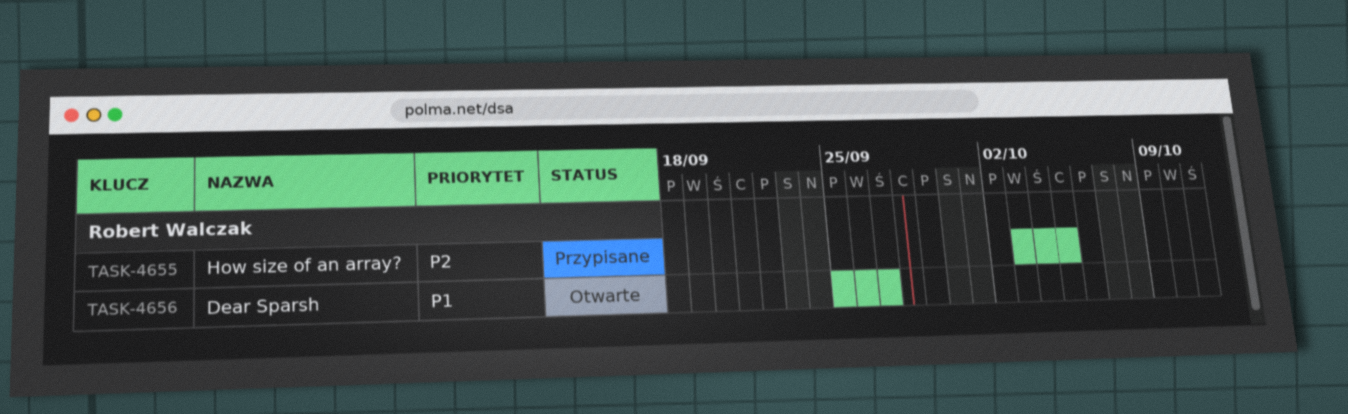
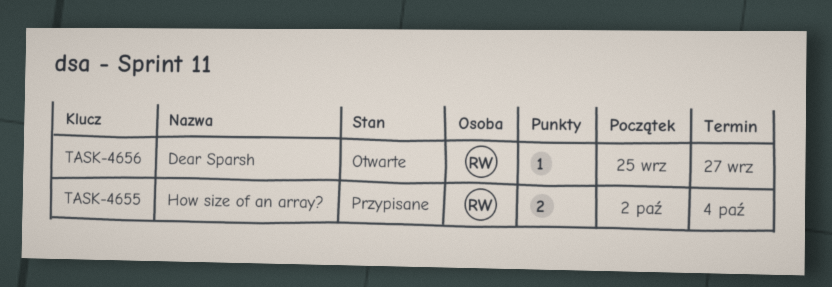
TASK-4655, start: Oct 3 -> Oct 2
TASK-4655, due: Oct 5 -> Oct 4

